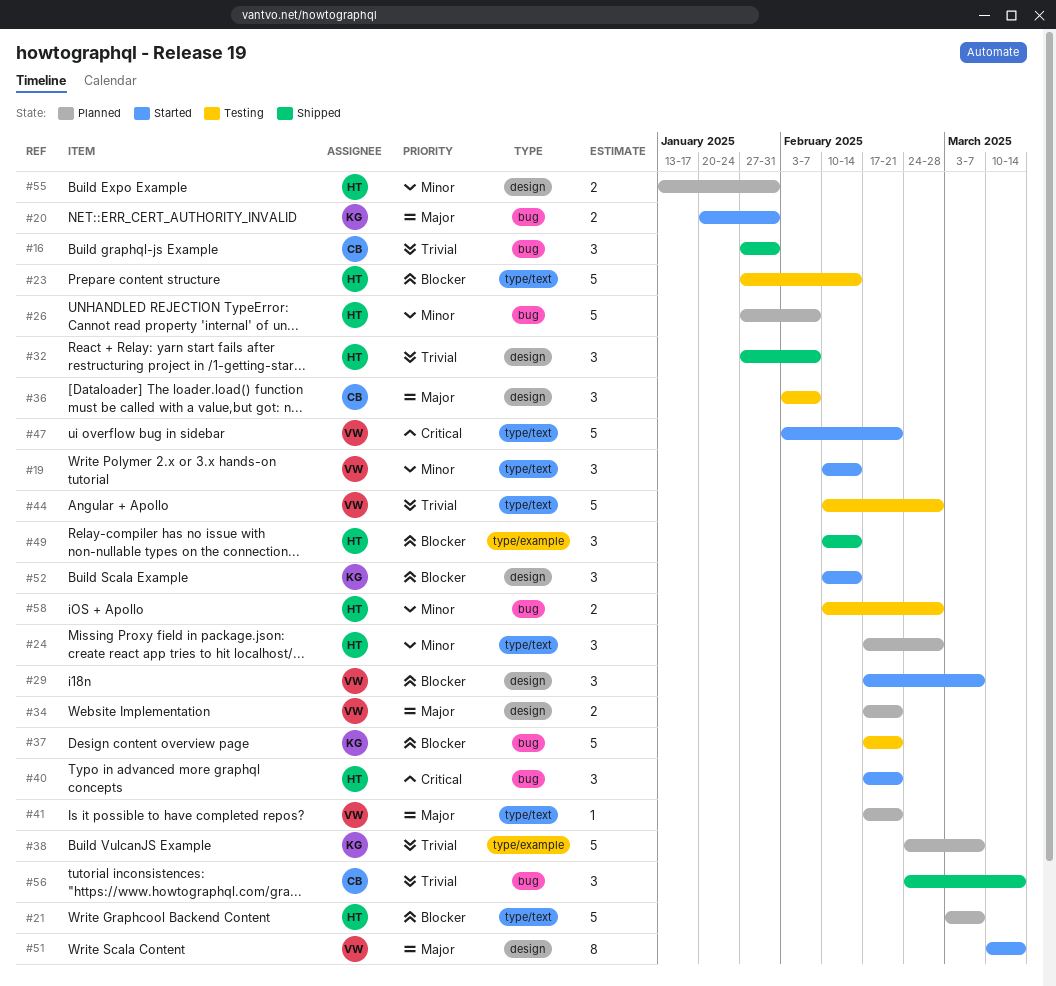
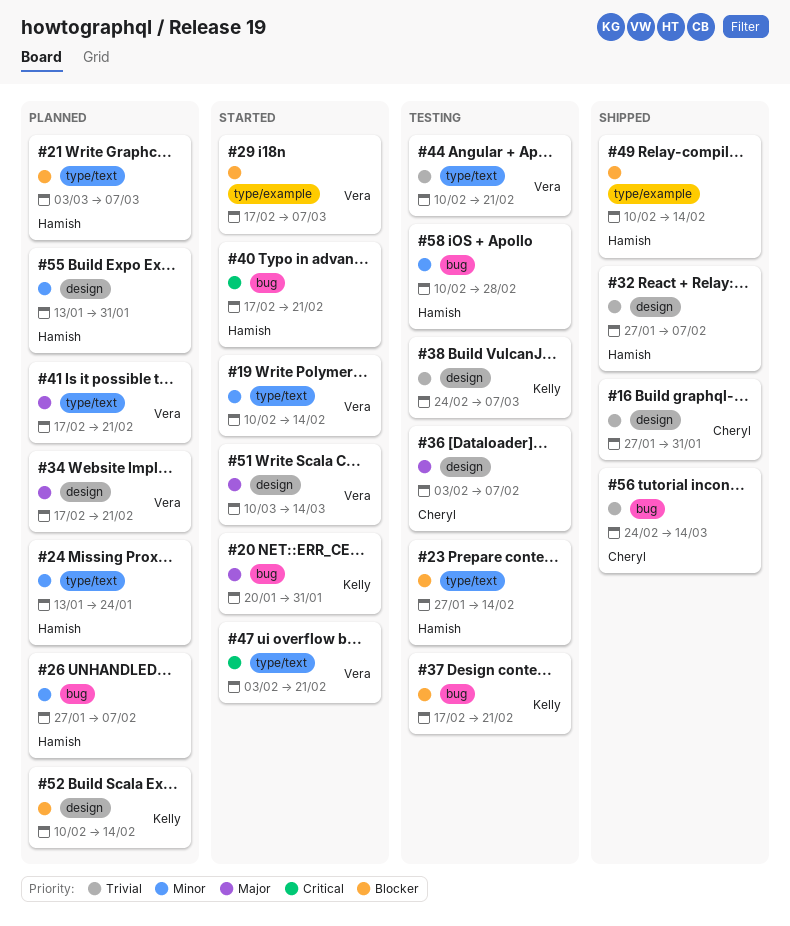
#16, label: bug -> design
#24, start: Feb 17 -> Jan 13
#24, due: Feb 28 -> Jan 24
#29, label: design -> type/example
#38, status: Planned -> Testing
#38, label: type/example -> design
#44, due: Feb 28 -> Feb 21
#52, status: Started -> Planned

